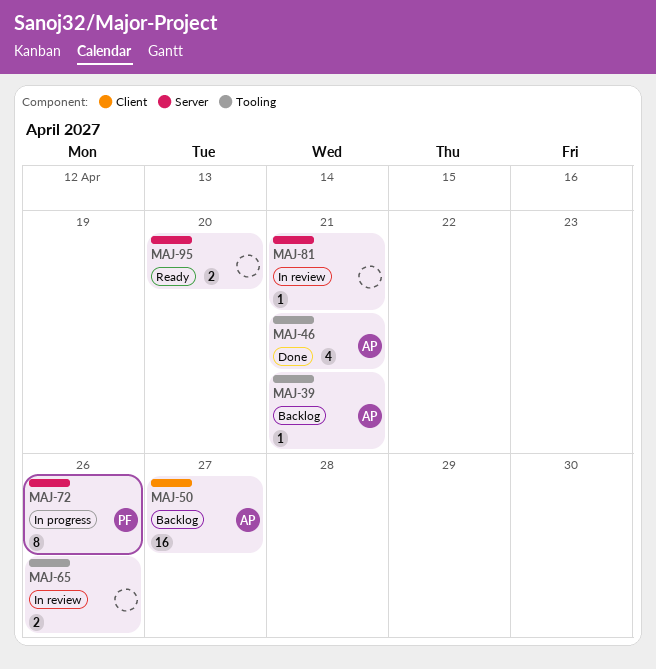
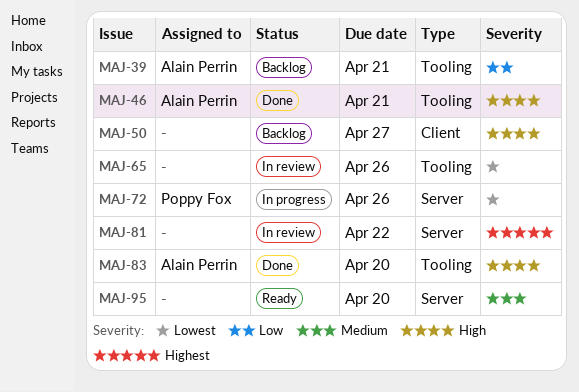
MAJ-50, owner: Alain Perrin -> none
MAJ-81, due: Apr 21 -> Apr 22
MAJ-83: none -> present

